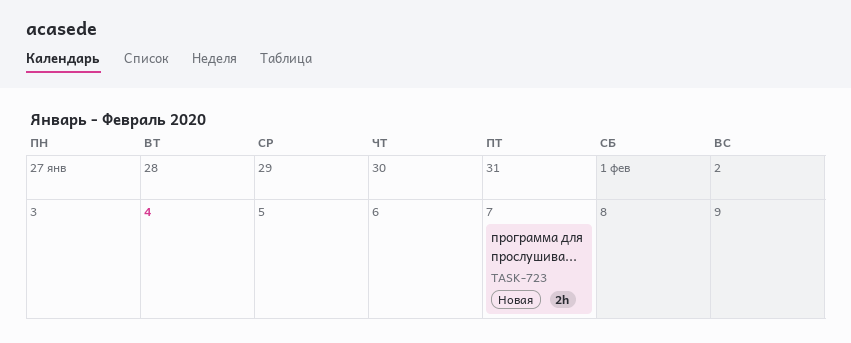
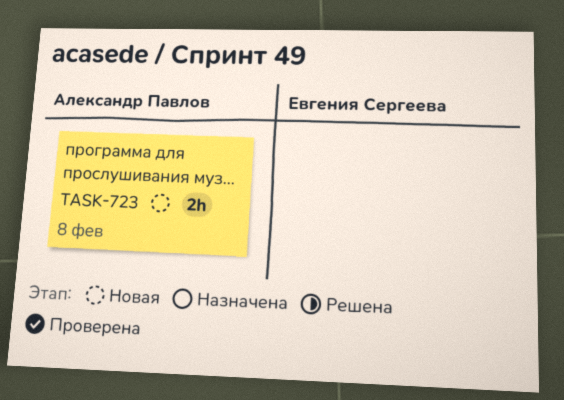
TASK-723, due: Feb 7 -> Feb 8

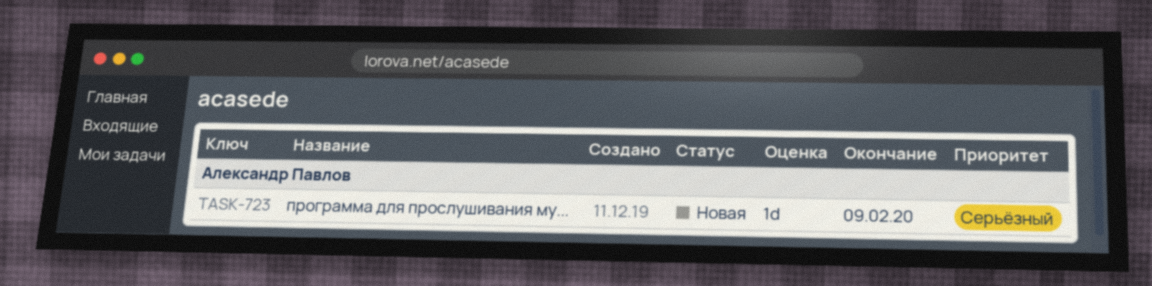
TASK-723, estimate: 2h -> 1d
TASK-723, due: Feb 8 -> Feb 9

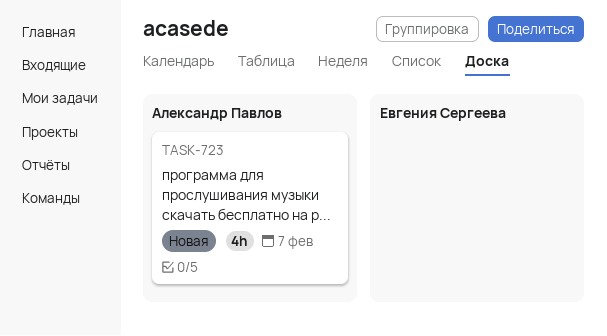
TASK-723, estimate: 1d -> 4h
TASK-723, due: Feb 9 -> Feb 7

